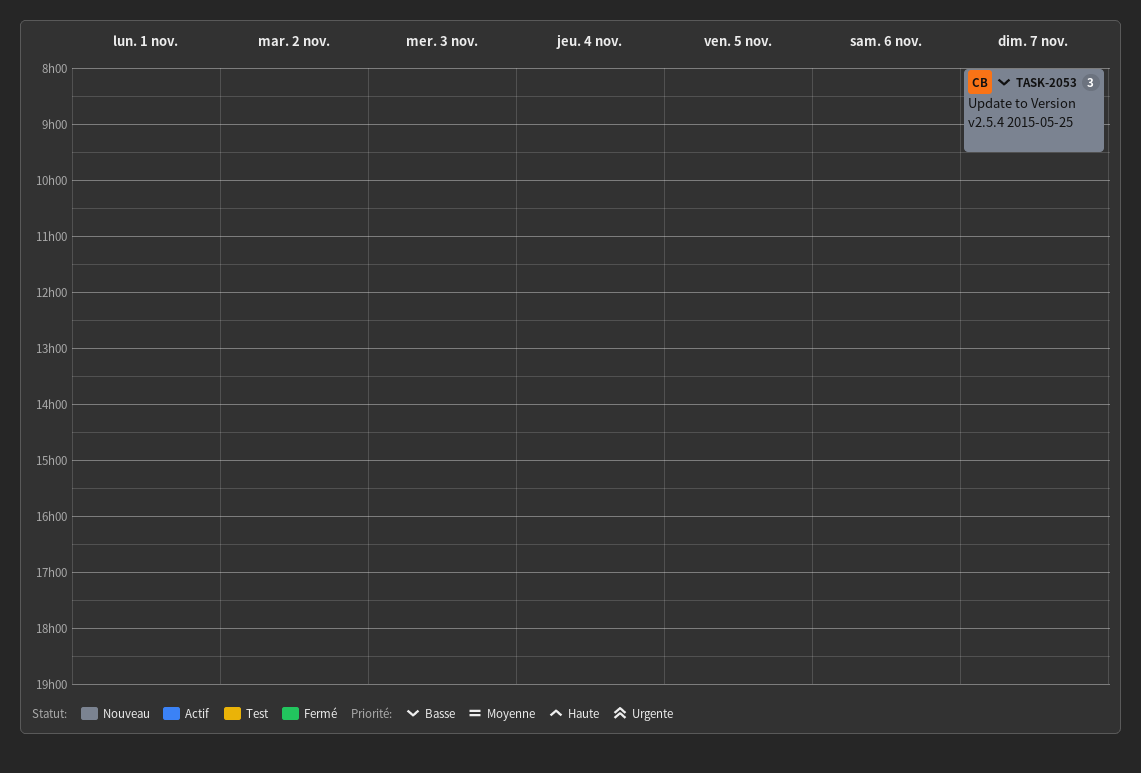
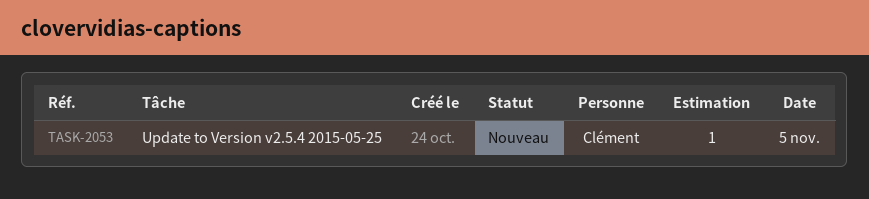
TASK-2053, estimate: 3 -> 1
TASK-2053, day: Nov 7 -> Nov 5

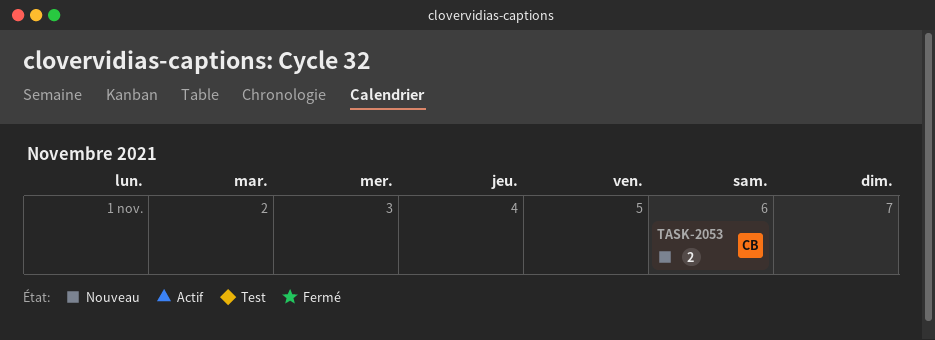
TASK-2053, estimate: 1 -> 2
TASK-2053, day: Nov 5 -> Nov 6

